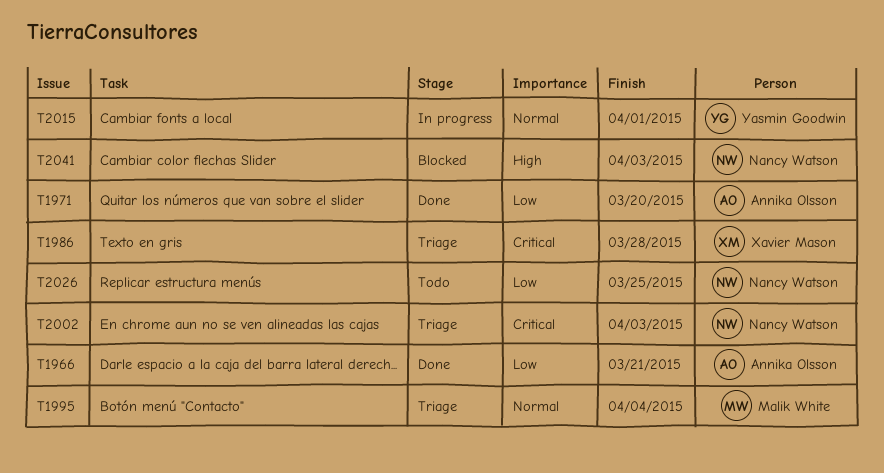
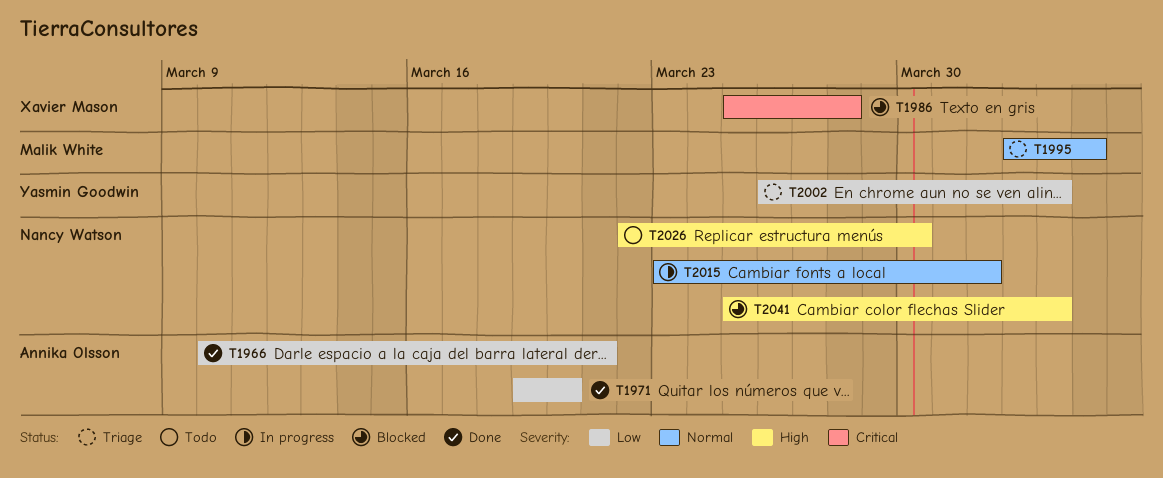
T1986, status: Triage -> Blocked
T2002, owner: Nancy Watson -> Yasmin Goodwin
T2002, priority: Critical -> Low
T2015, owner: Yasmin Goodwin -> Nancy Watson
T2026, priority: Low -> High
T2026, due: Mar 25 -> Mar 30

